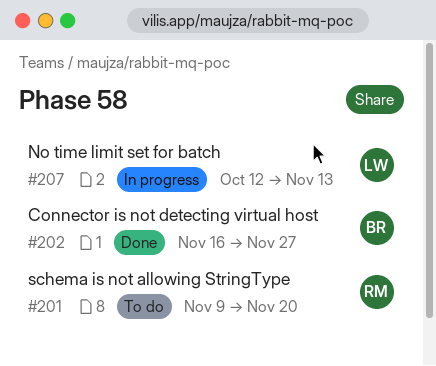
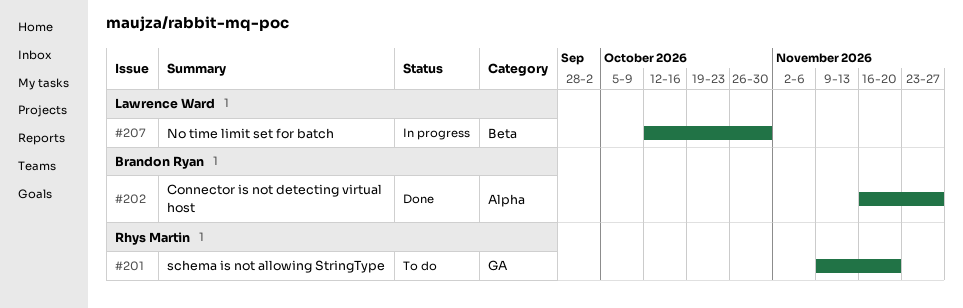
#207, due: Nov 13 -> Oct 30

